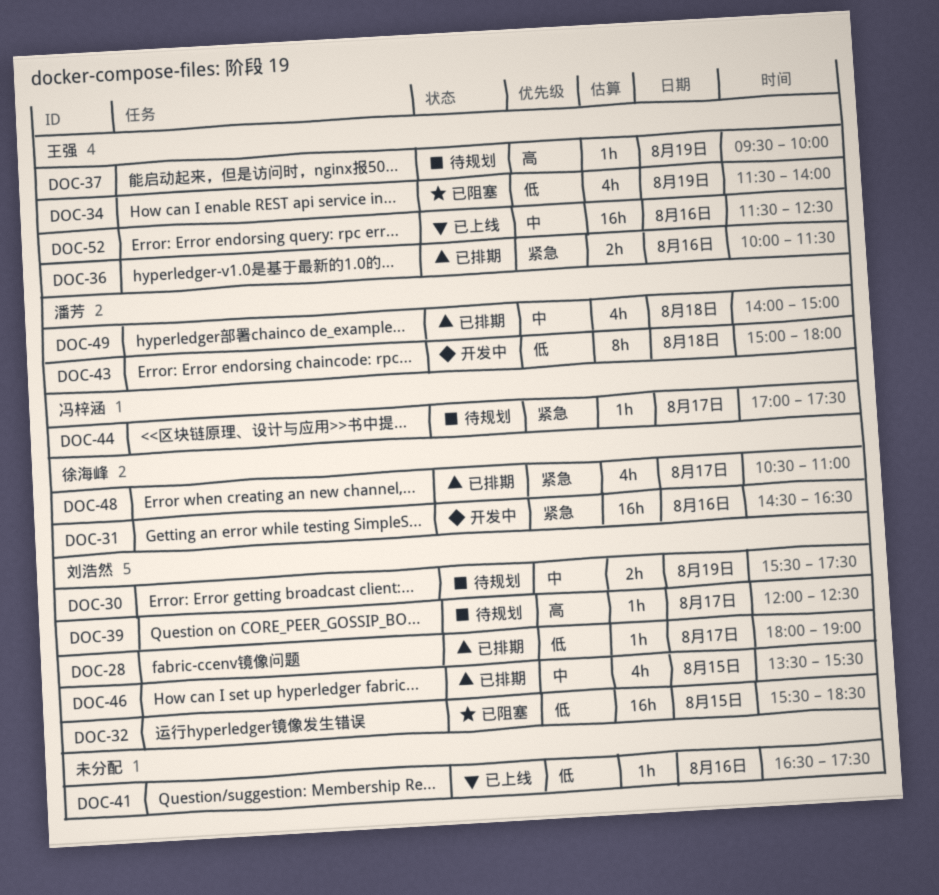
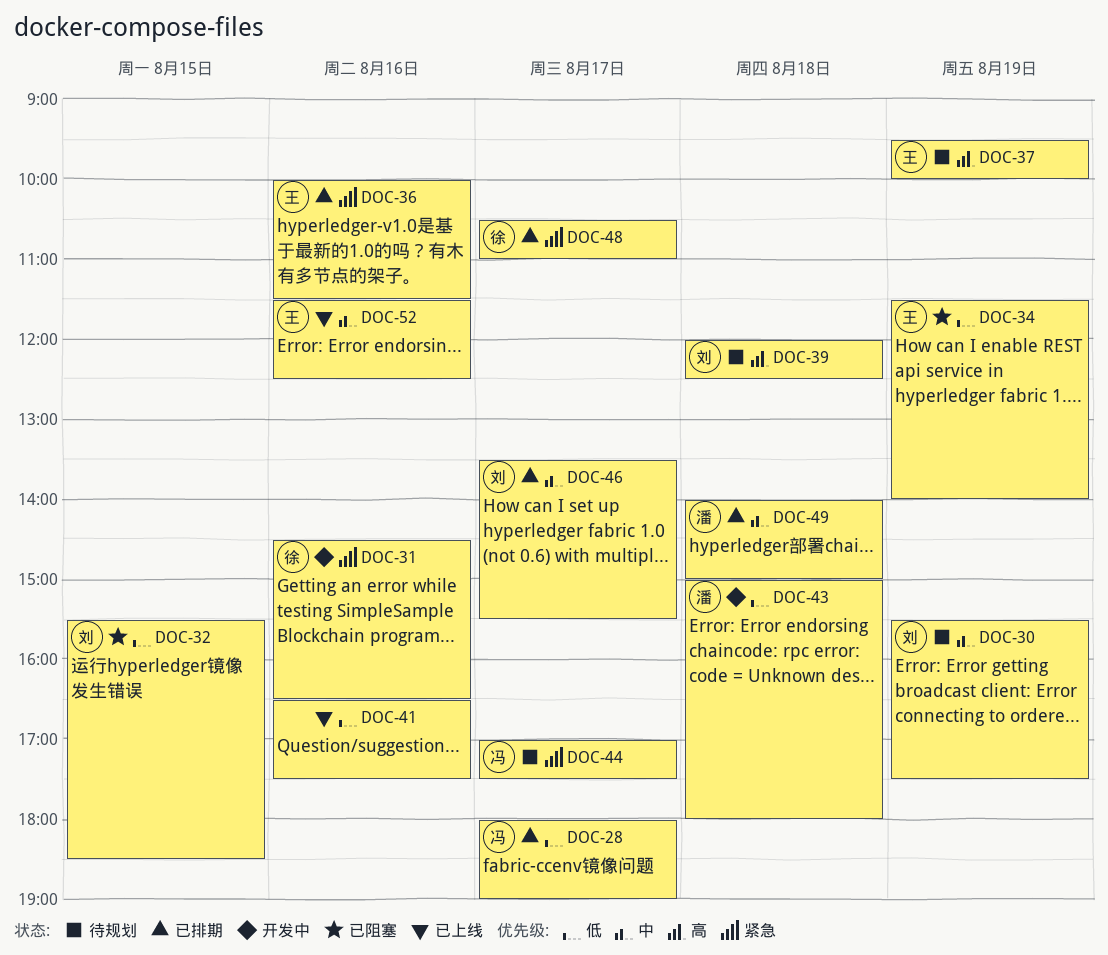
DOC-28, owner: 刘浩然 -> 冯梓涵
DOC-39, day: Aug 17 -> Aug 18
DOC-46, day: Aug 15 -> Aug 17

